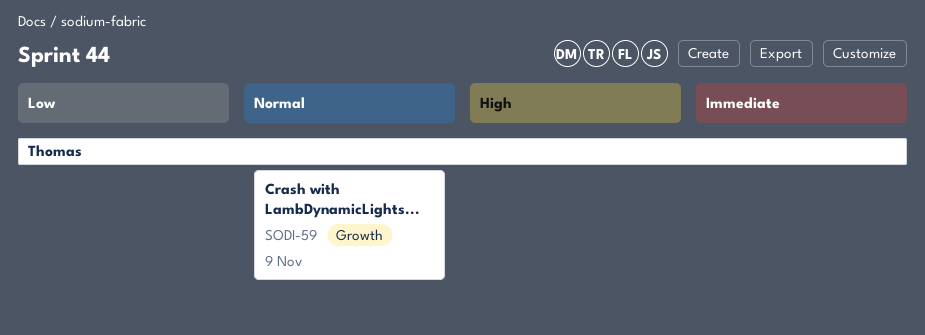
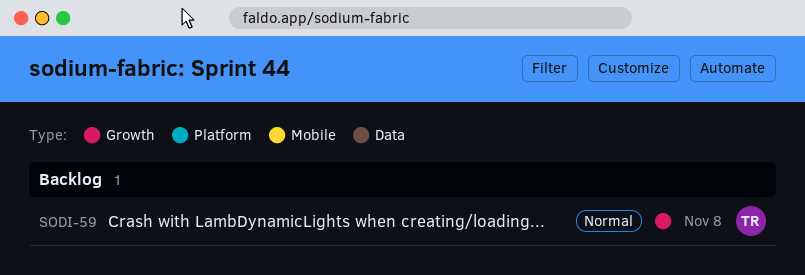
SODI-59, due: Nov 9 -> Nov 8

